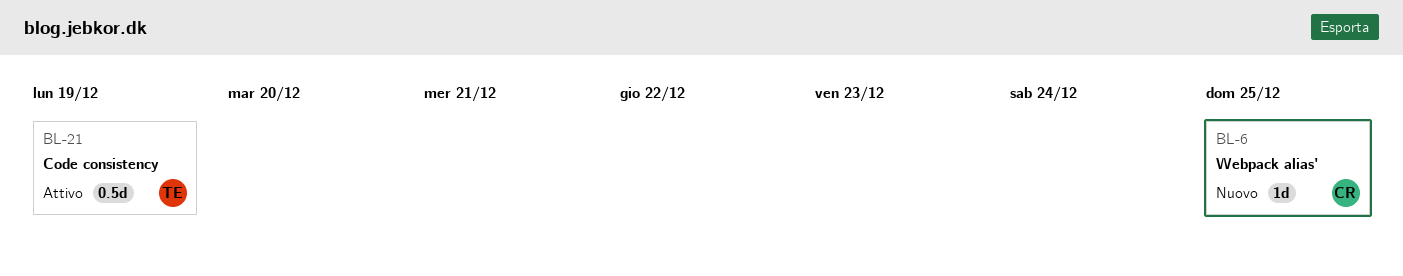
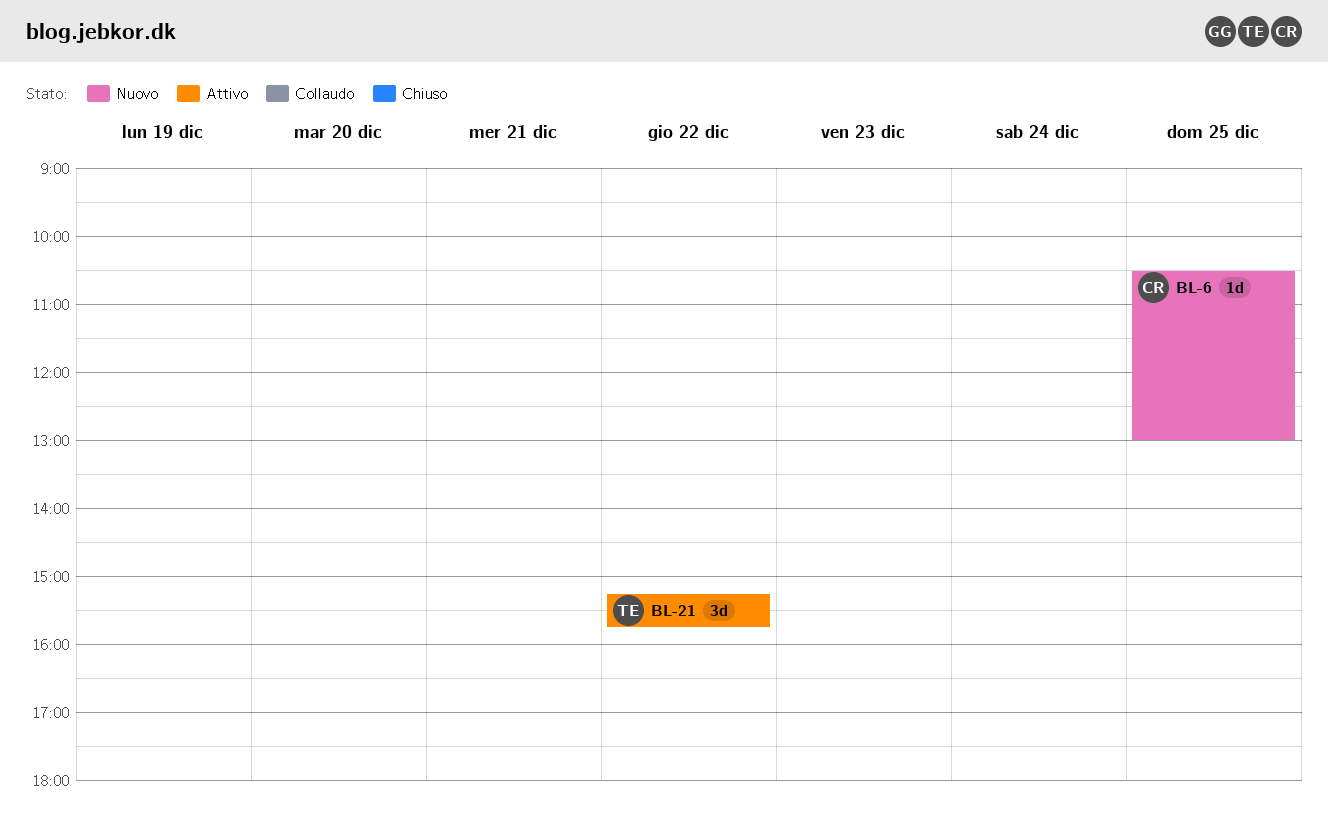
BL-21, estimate: 0.5d -> 3d
BL-21, day: Dec 19 -> Dec 22

